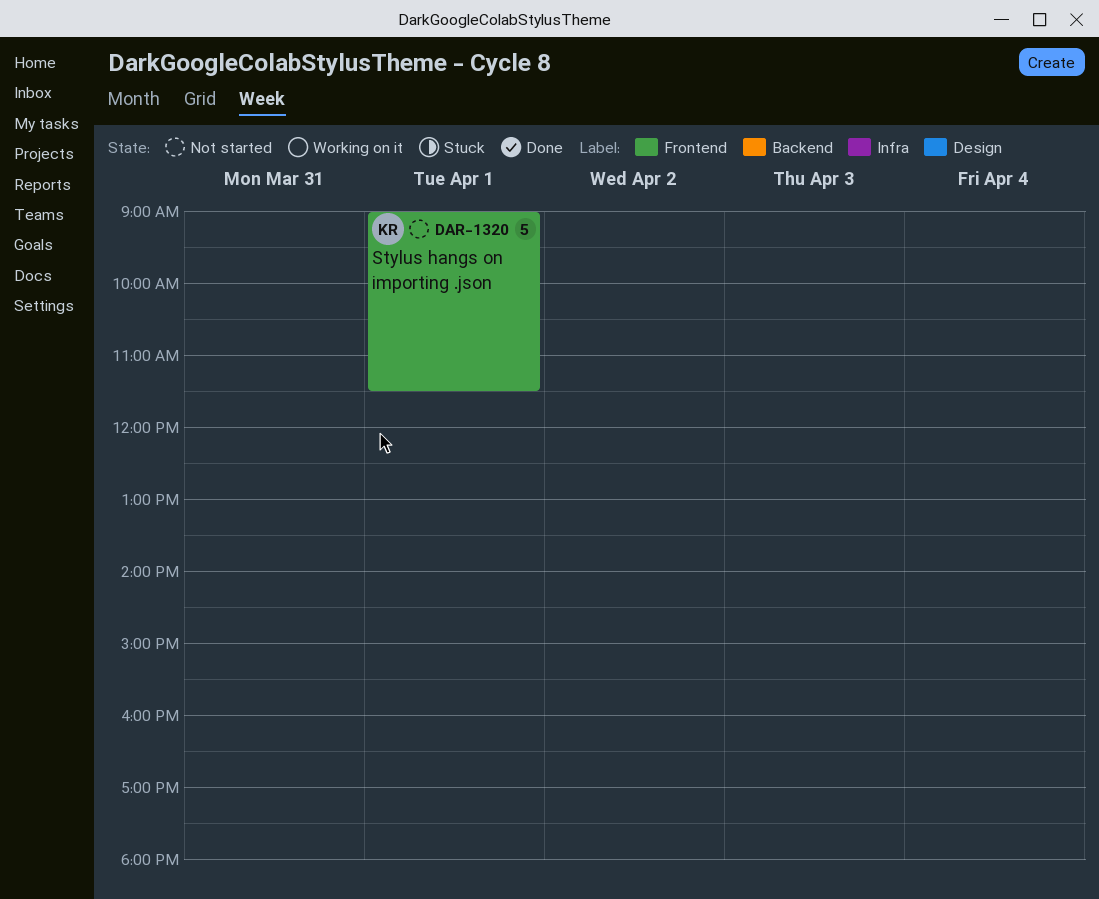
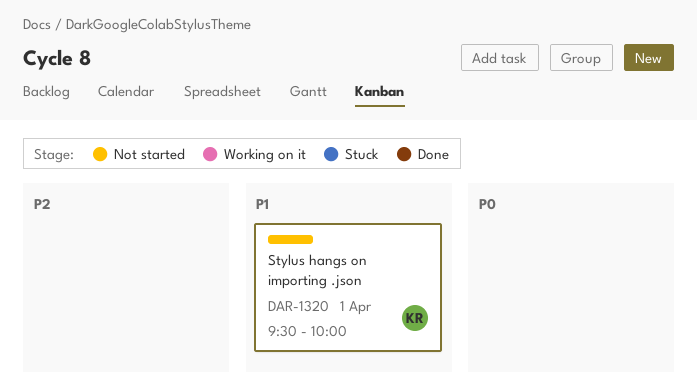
DAR-1320, begins: 09:00 -> 09:30
DAR-1320, ends: 11:30 -> 10:00

